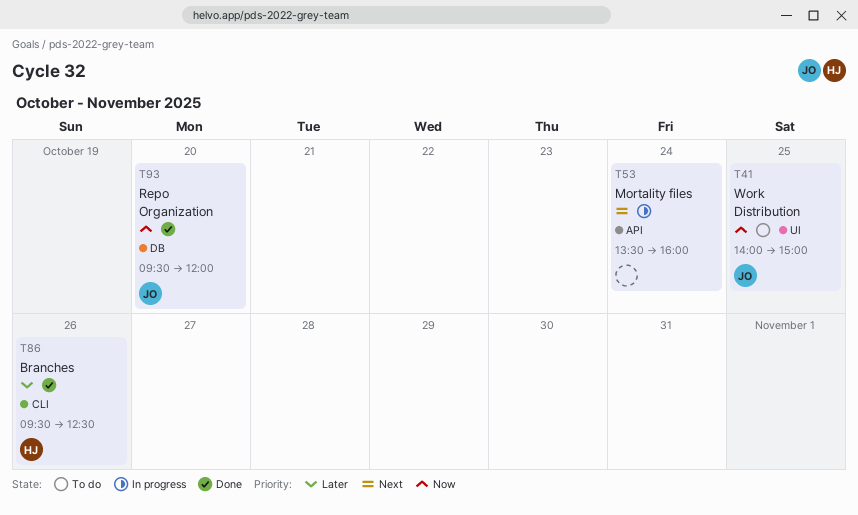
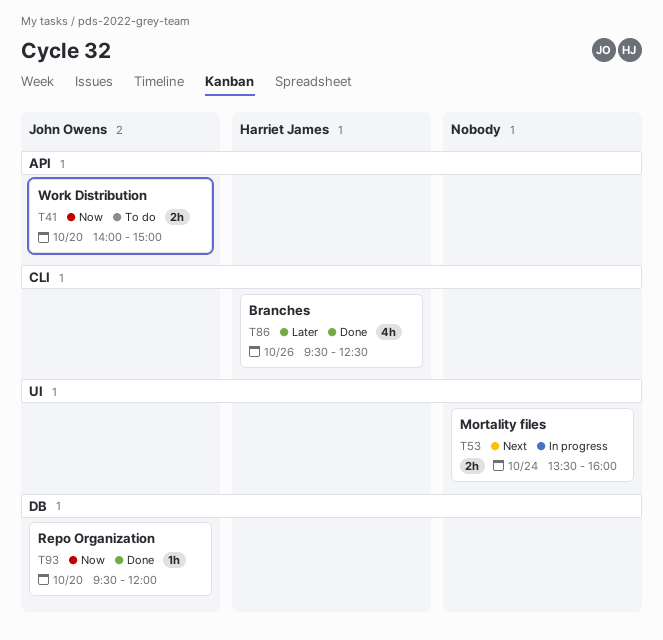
T41, label: UI -> API
T41, day: Oct 25 -> Oct 20
T53, label: API -> UI

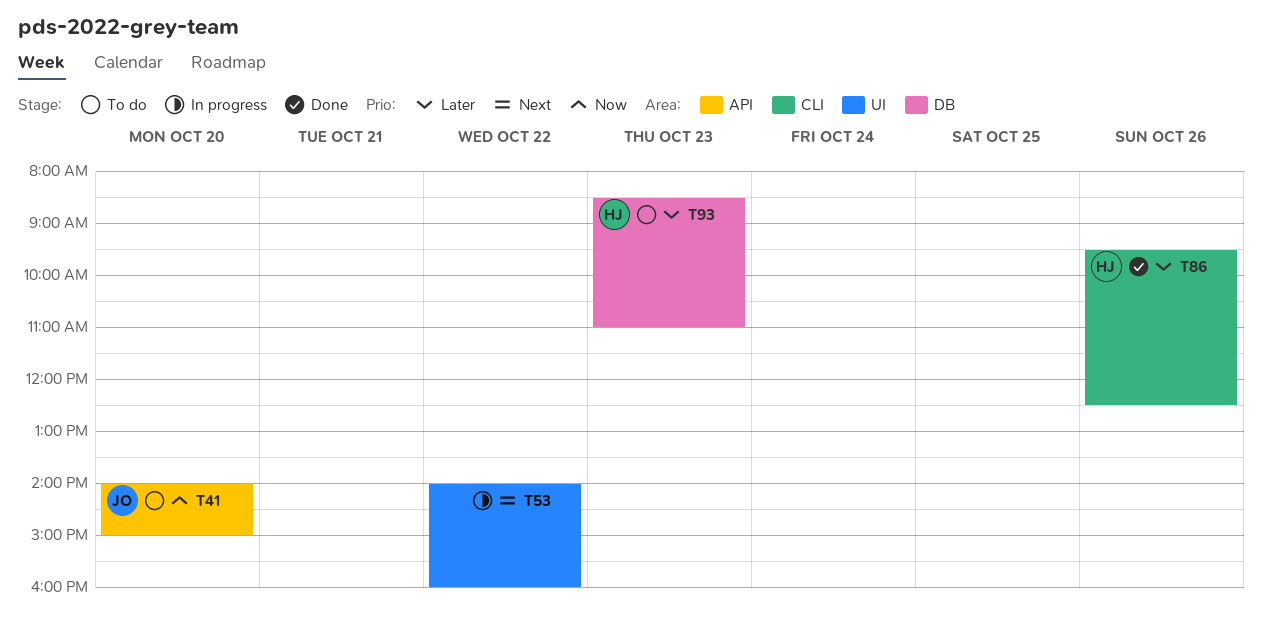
T53, day: Oct 24 -> Oct 22
T53, begins: 13:30 -> 14:00
T93, status: Done -> To do
T93, owner: John Owens -> Harriet James
T93, priority: Now -> Later
T93, day: Oct 20 -> Oct 23
T93, begins: 09:30 -> 08:30
T93, ends: 12:00 -> 11:00

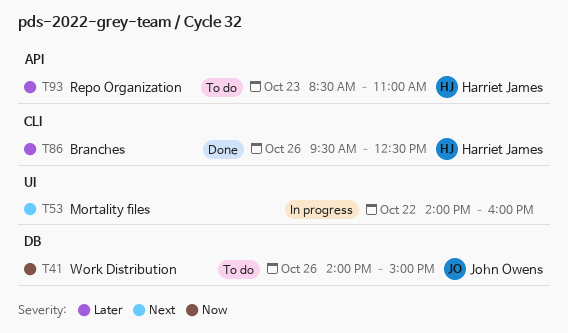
T41, label: API -> DB
T41, day: Oct 20 -> Oct 26
T93, label: DB -> API

